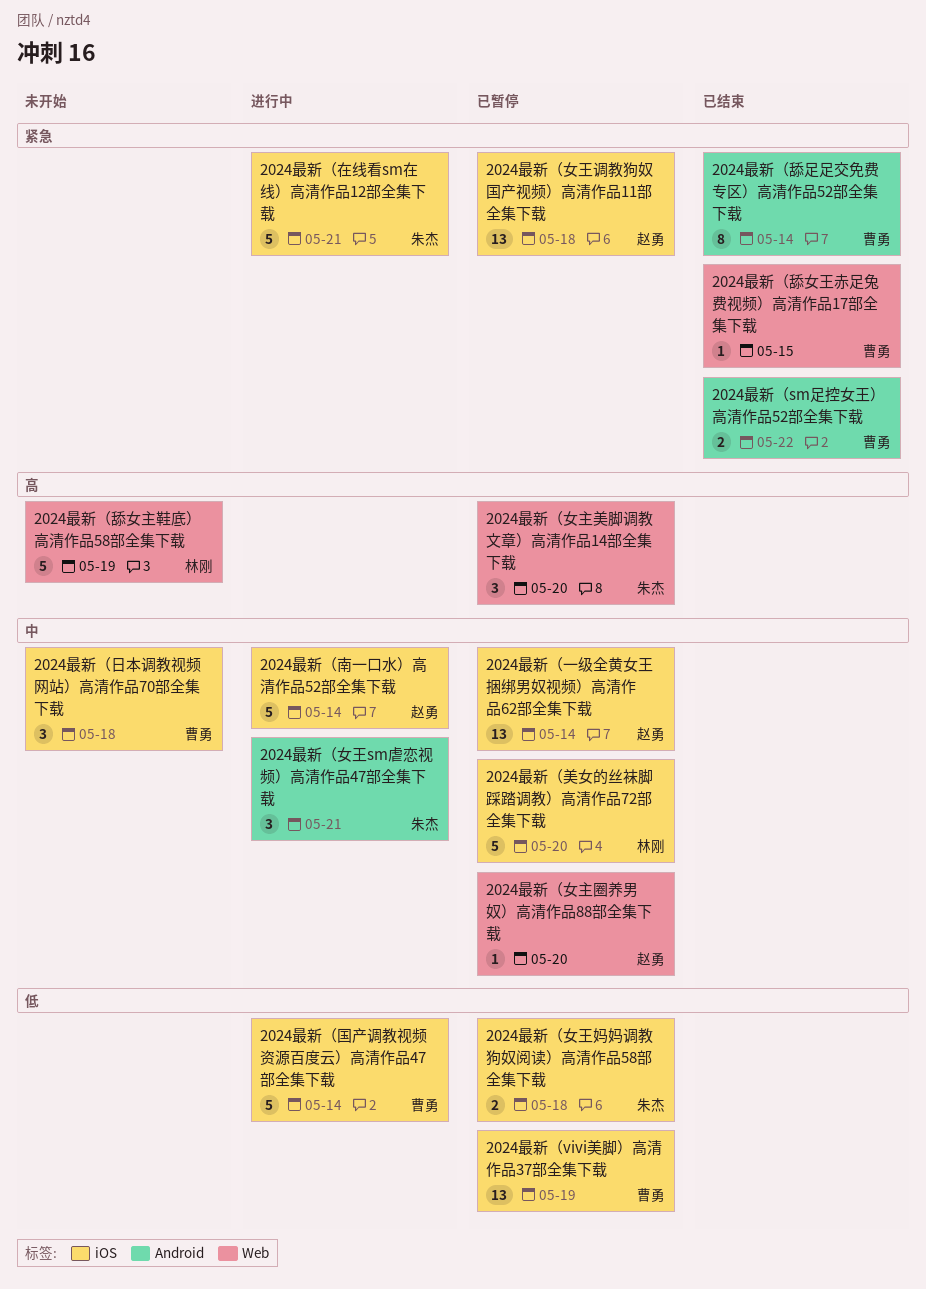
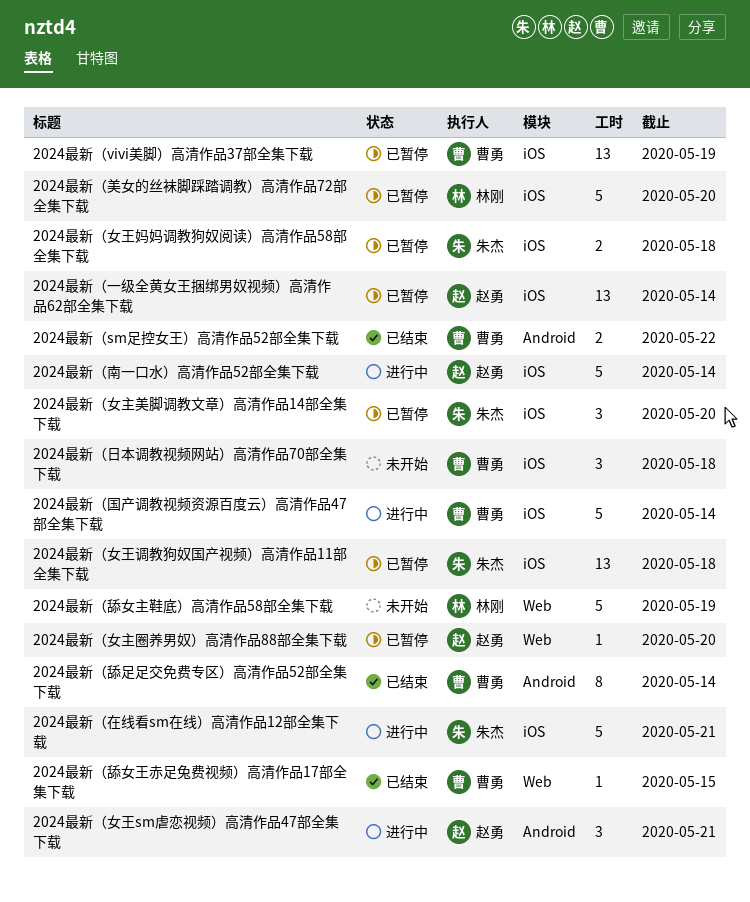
2024最新（女主美脚调教文章）高清作品14部全集下载, label: Web -> iOS
2024最新（女王sm虐恋视频）高清作品47部全集下载, owner: 朱杰 -> 赵勇
2024最新（女王调教狗奴国产视频）高清作品11部全集下载, owner: 赵勇 -> 朱杰

